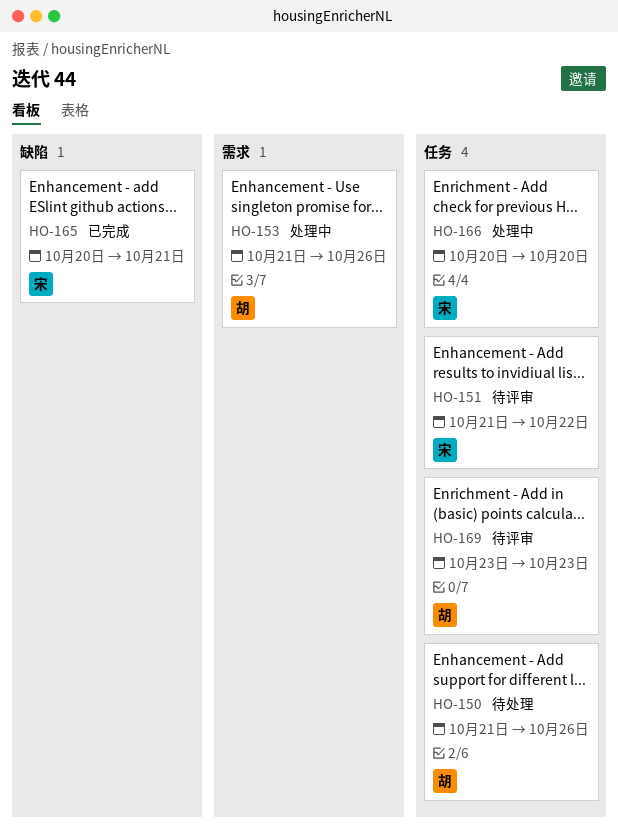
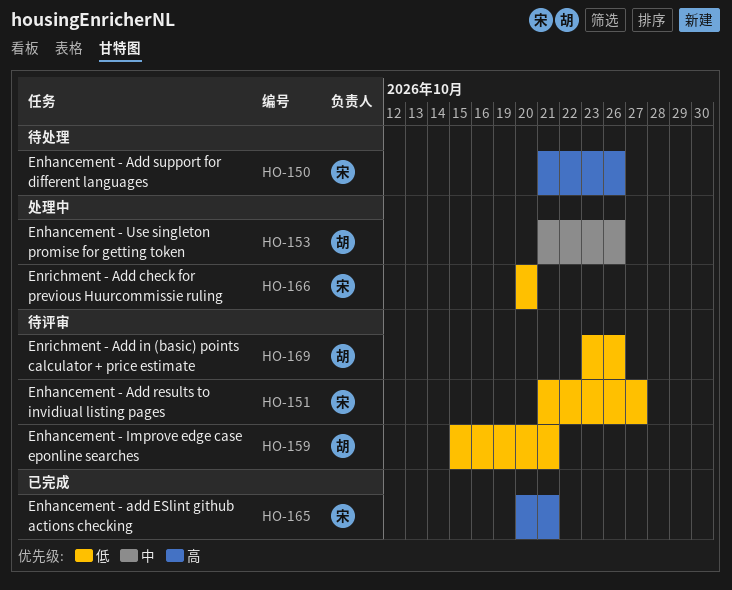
HO-150, owner: 胡 -> 宋
HO-151, due: Oct 22 -> Oct 27
HO-159: none -> present
HO-169, due: Oct 23 -> Oct 26

